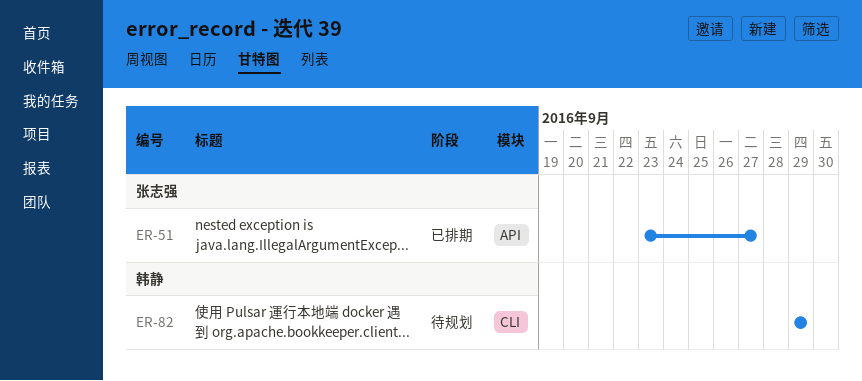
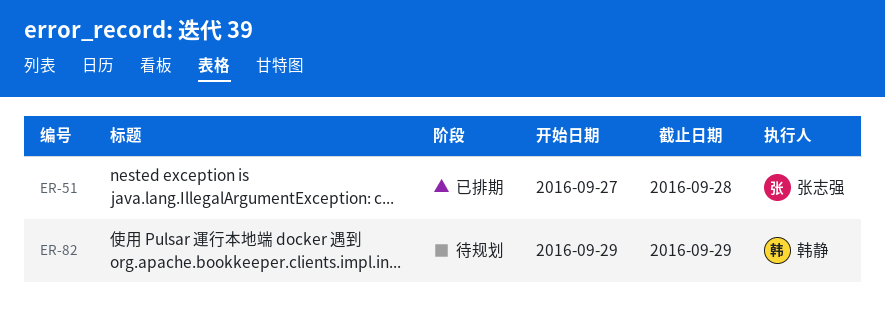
ER-51, start: Sep 23 -> Sep 27
ER-51, due: Sep 27 -> Sep 28

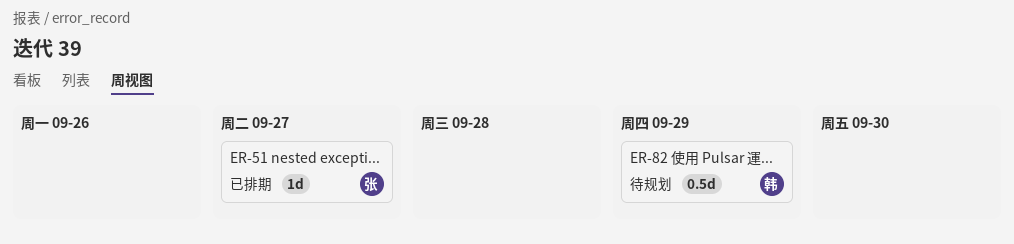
ER-51, due: Sep 28 -> Sep 27

